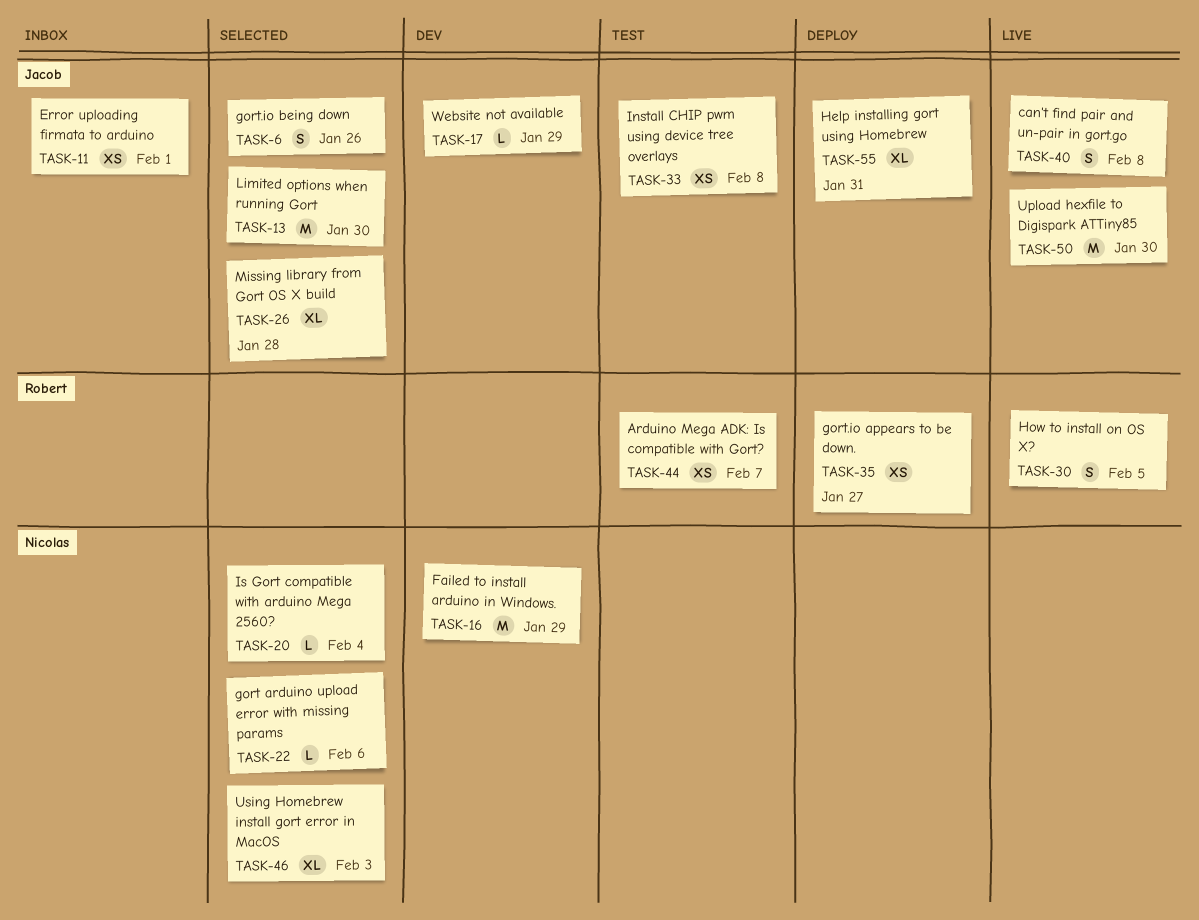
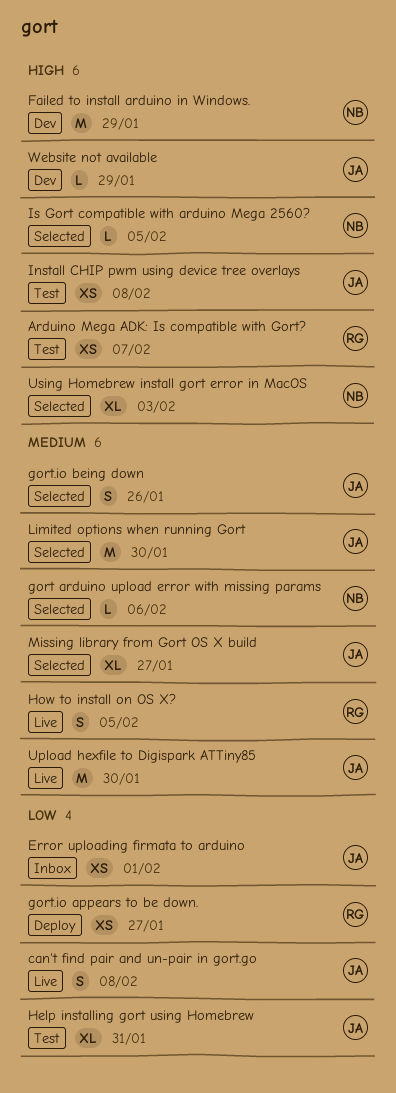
Help installing gort using Homebrew, status: Deploy -> Test
Is Gort compatible with arduino Mega 2560?, due: Feb 4 -> Feb 5
Missing library from Gort OS X build, due: Jan 28 -> Jan 27

